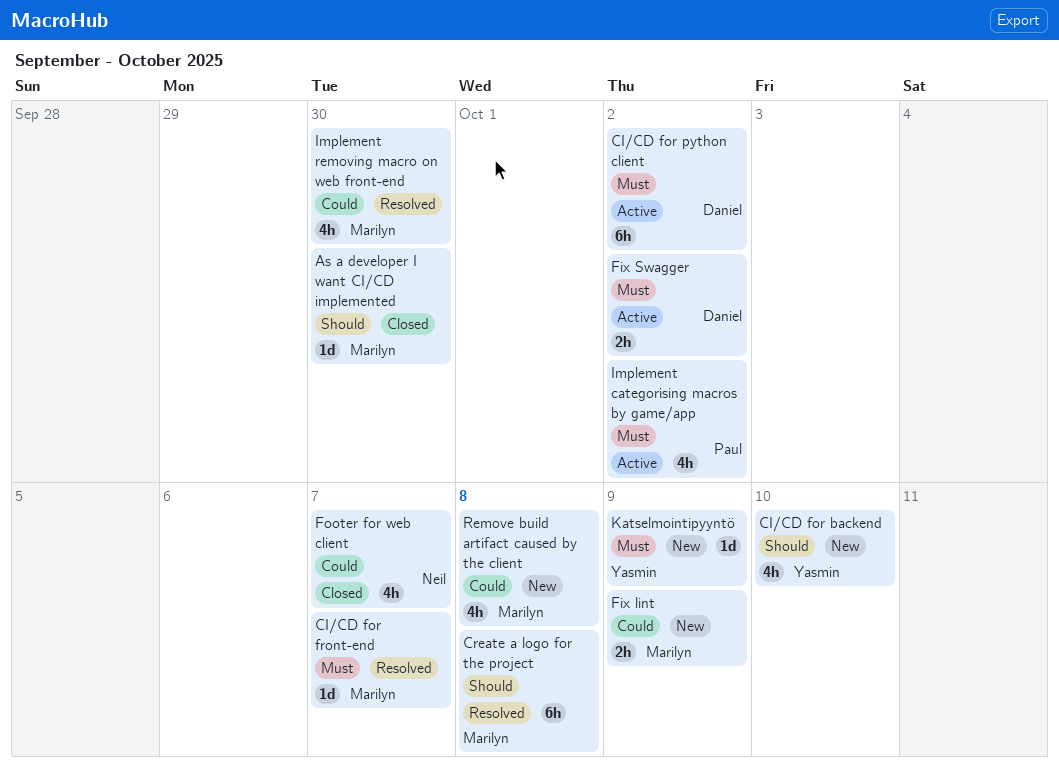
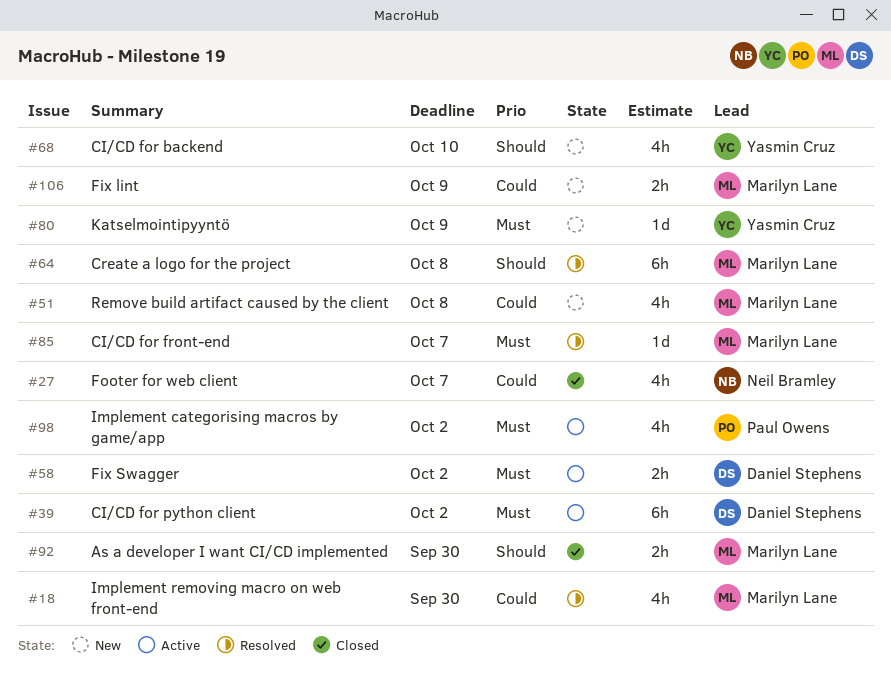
As a developer I want CI/CD implemented, estimate: 1d -> 2h

